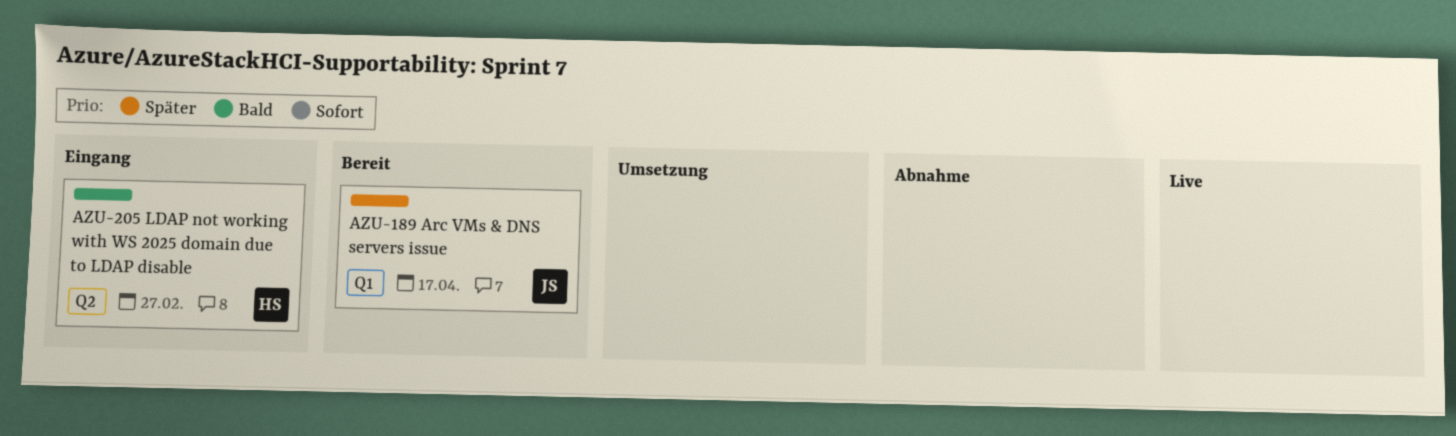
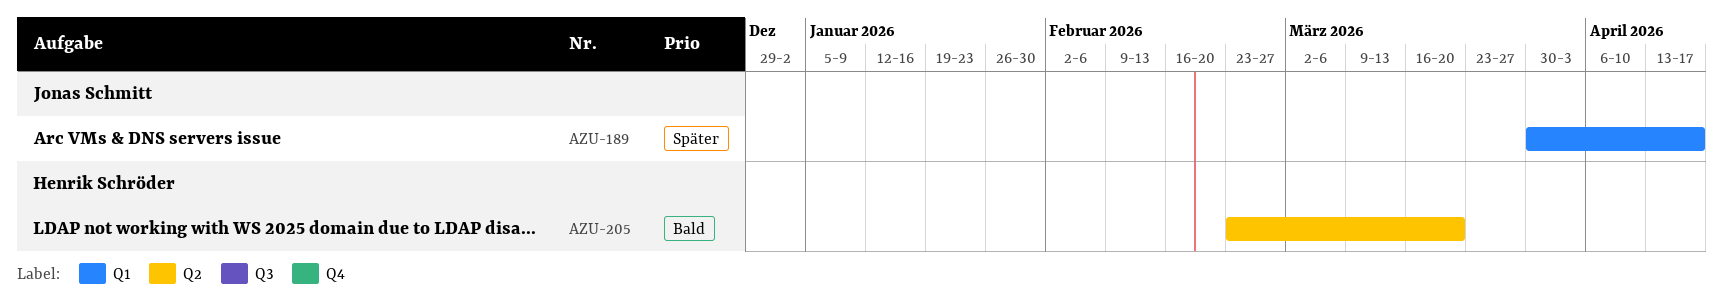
AZU-205, due: Feb 27 -> Mar 20

